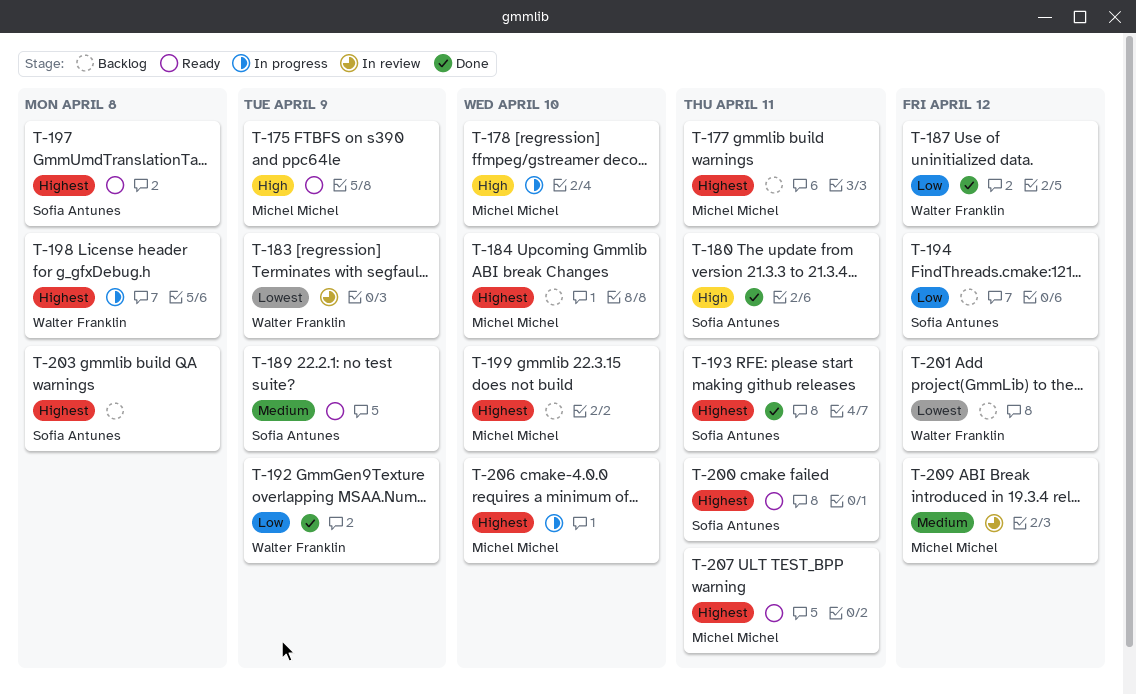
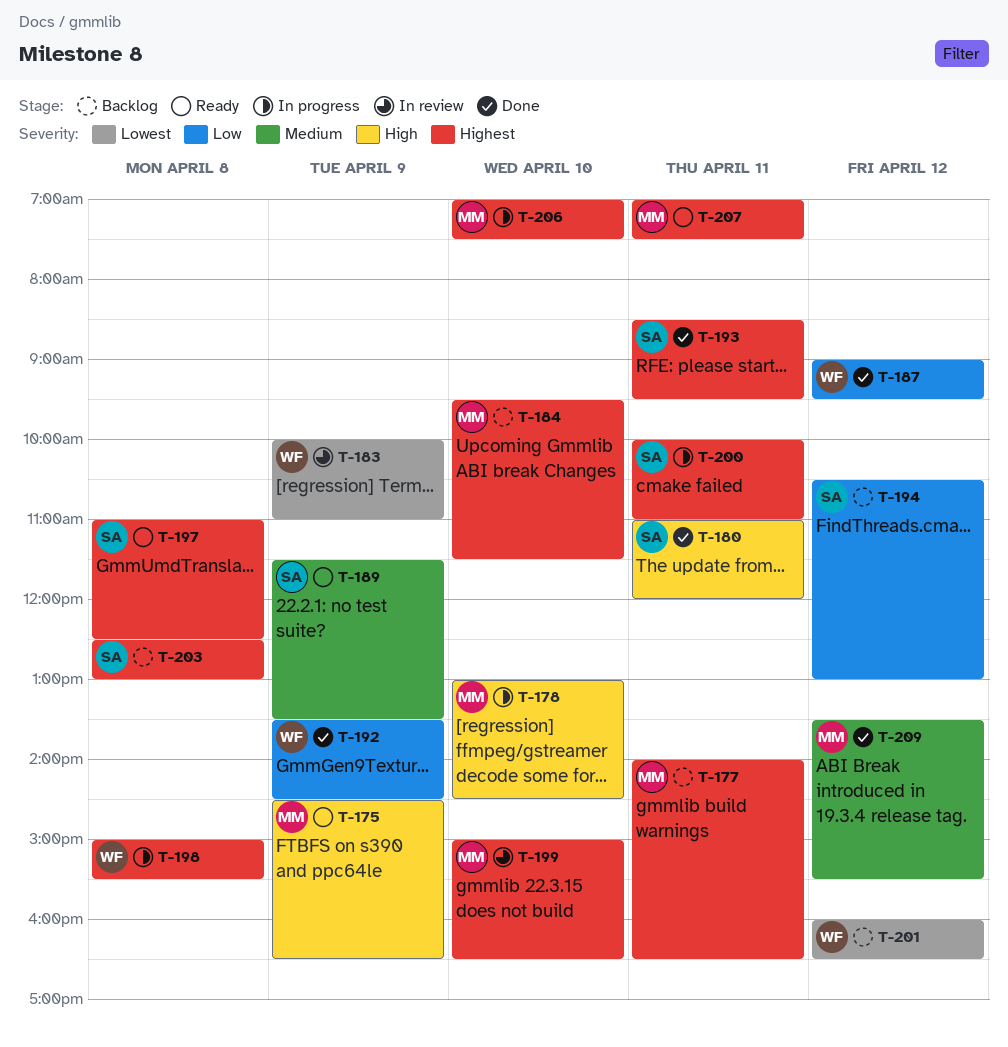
T-199, status: Backlog -> In review
T-200, status: Ready -> In progress
T-209, status: In review -> Done

